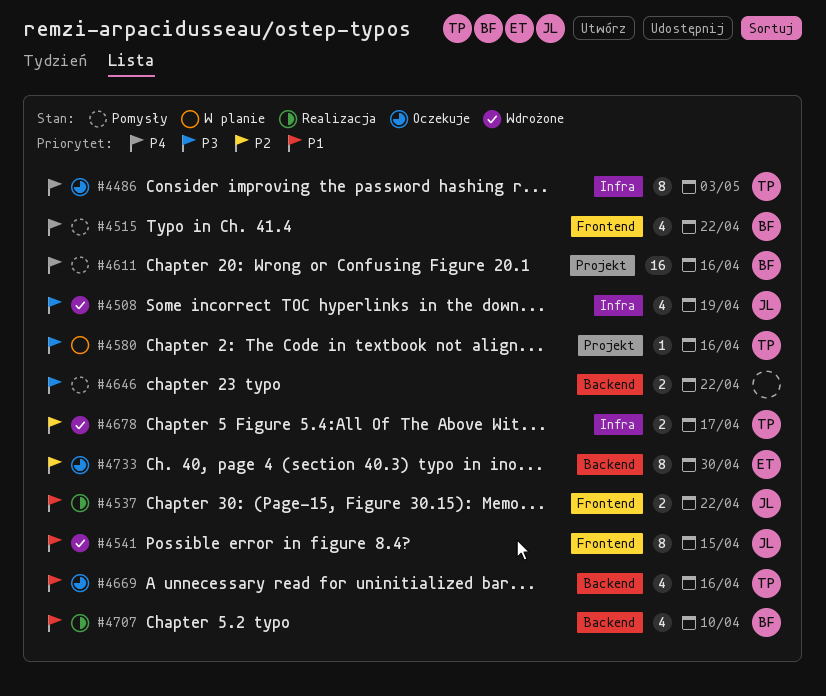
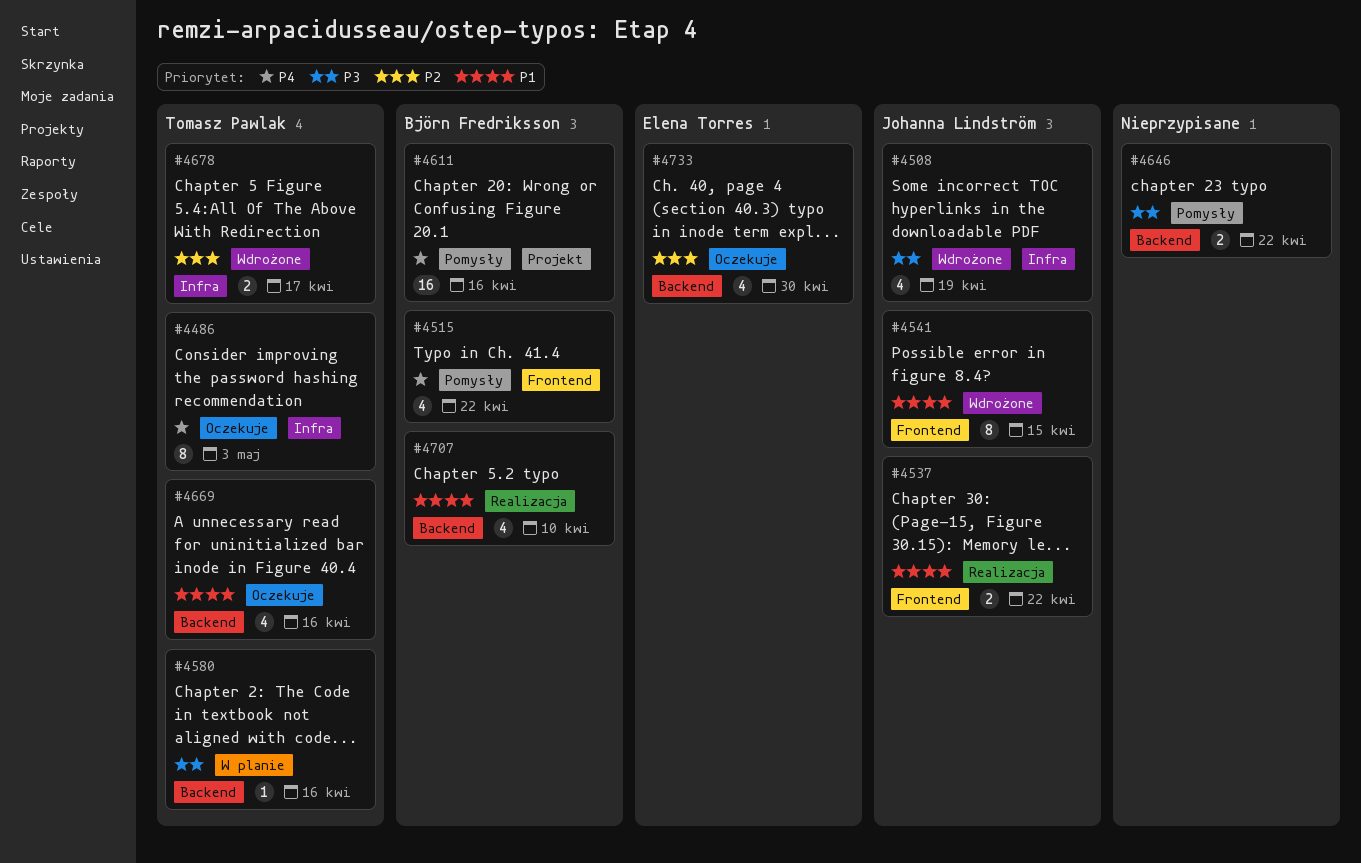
#4580, label: Projekt -> Backend
#4733, estimate: 8 -> 4

